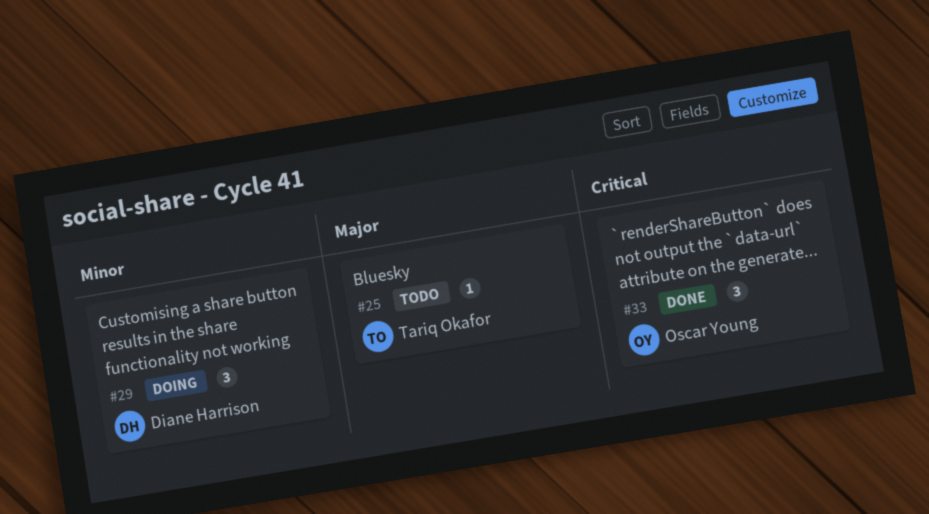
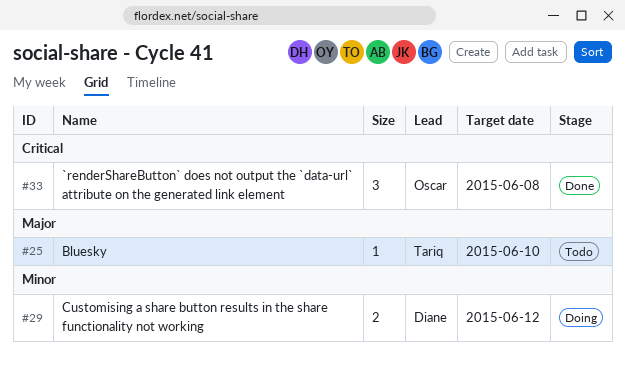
#29, estimate: 3 -> 2

